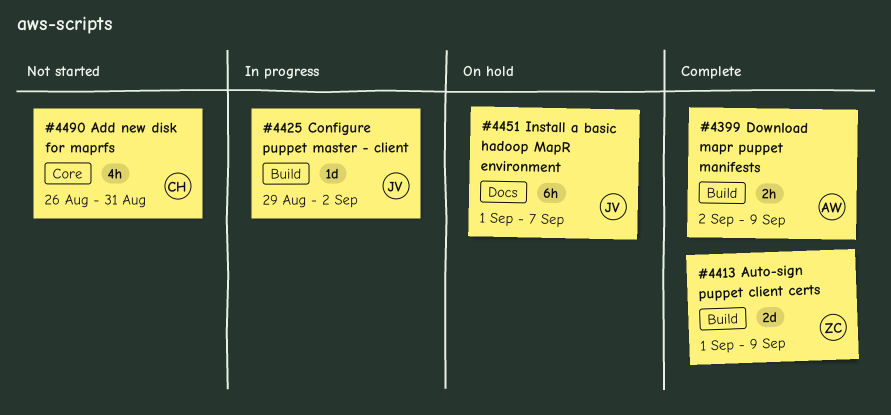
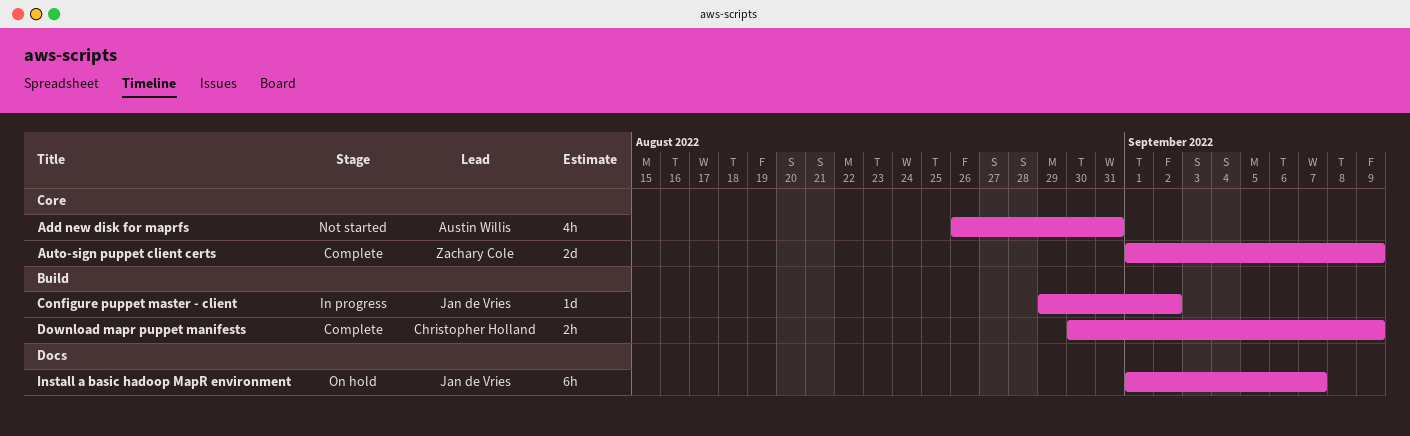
Add new disk for maprfs, owner: Christopher Holland -> Austin Willis
Auto-sign puppet client certs, label: Build -> Core
Download mapr puppet manifests, owner: Austin Willis -> Christopher Holland
Download mapr puppet manifests, start: Sep 2 -> Aug 30

